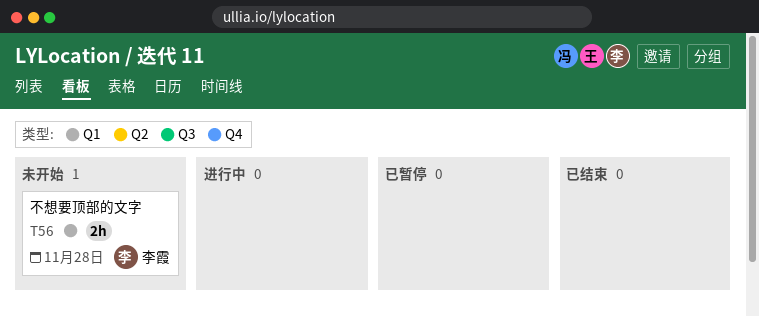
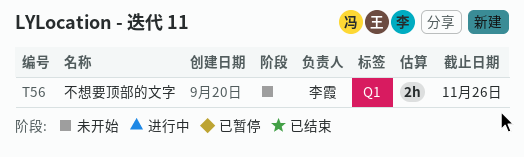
T56, due: Nov 28 -> Nov 26

